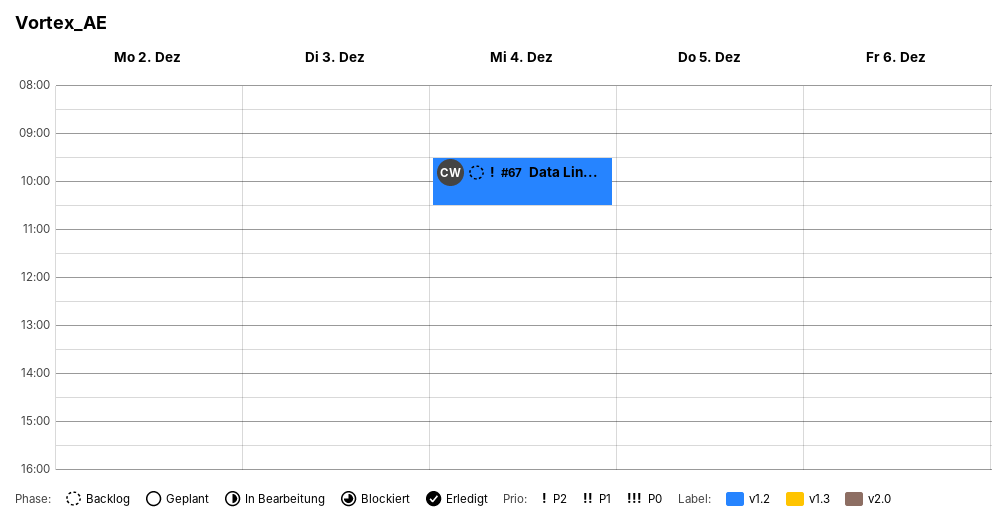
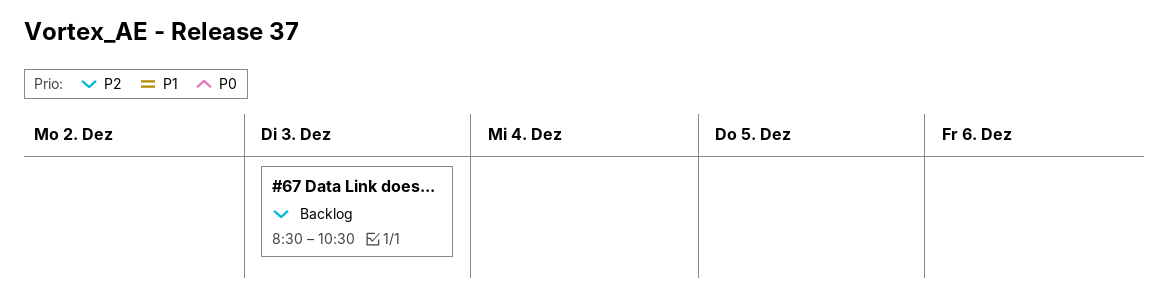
#67, day: Dec 4 -> Dec 3
#67, begins: 09:30 -> 08:30

